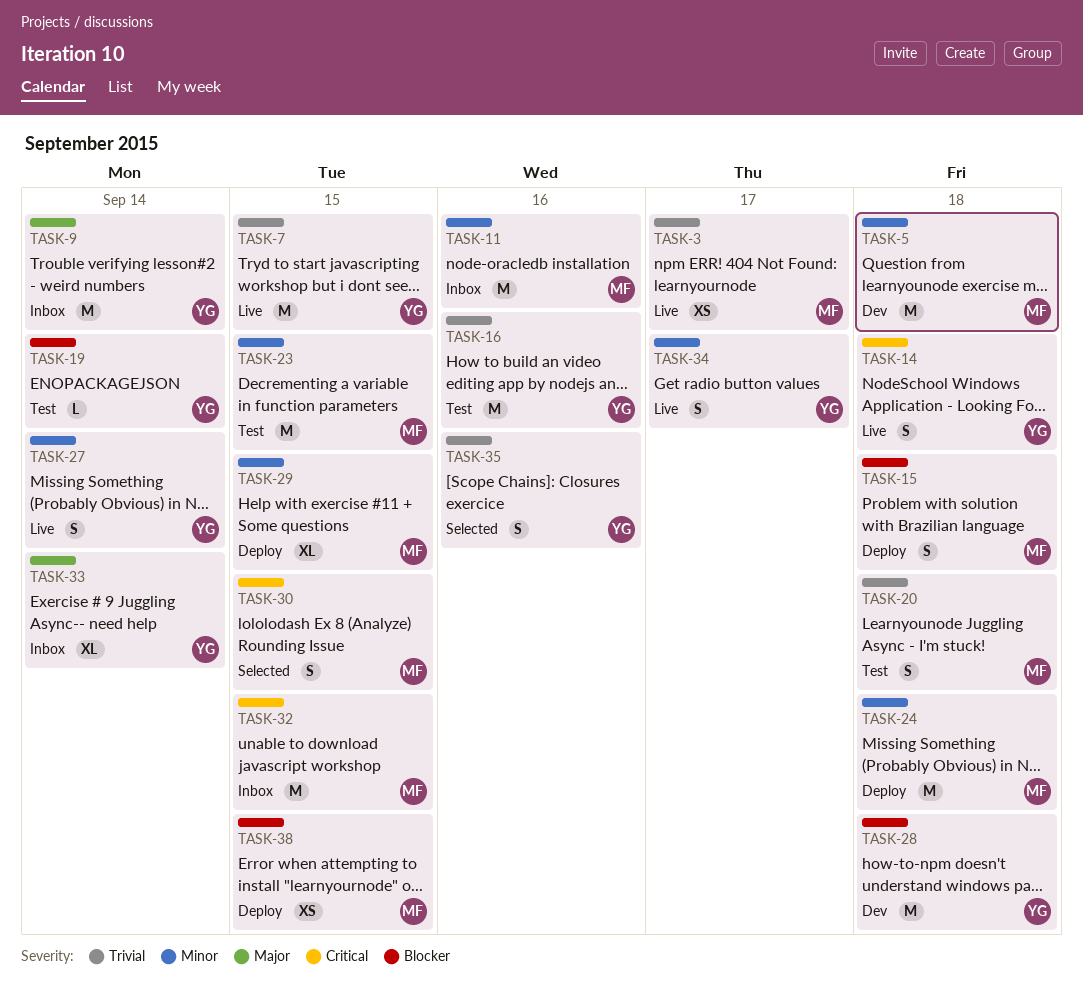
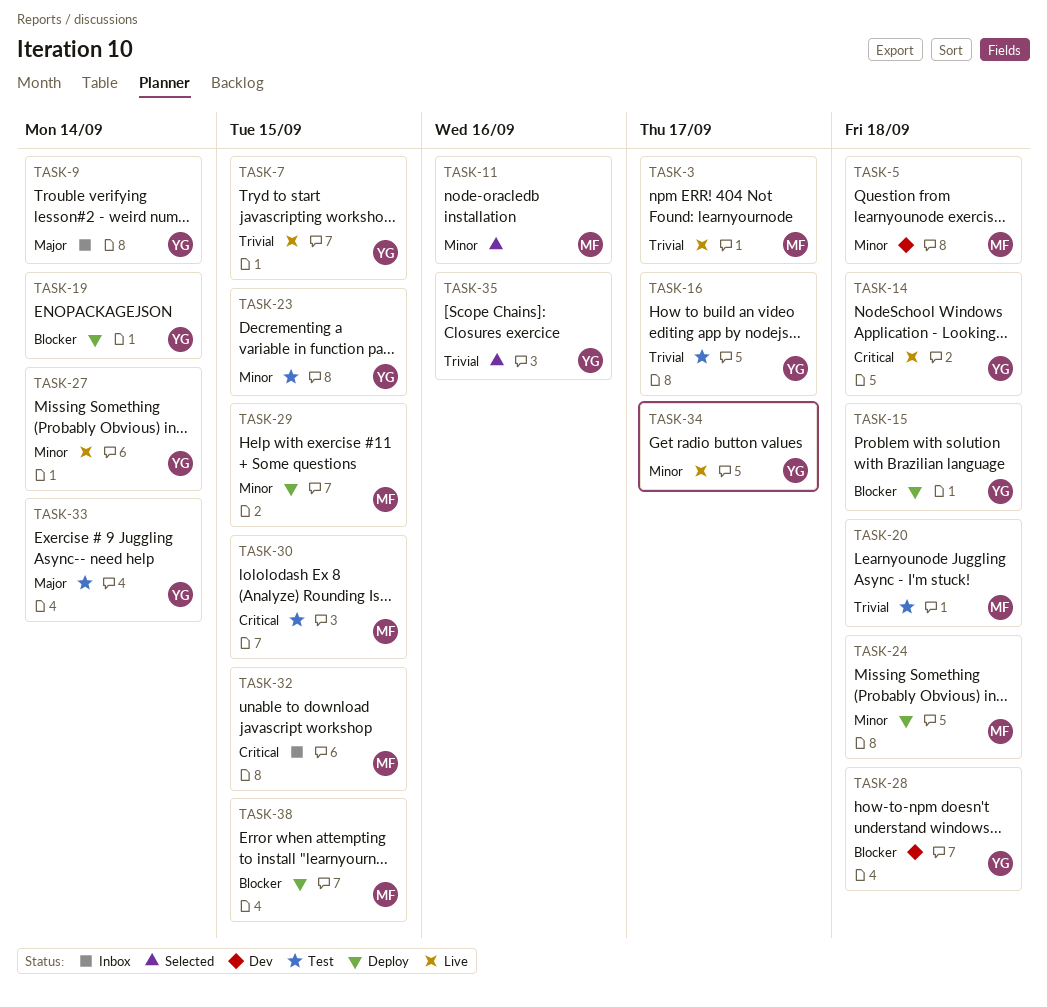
TASK-11, status: Inbox -> Selected
TASK-15, owner: MF -> YG
TASK-16, due: Sep 16 -> Sep 17
TASK-19, status: Test -> Deploy
TASK-23, owner: MF -> YG
TASK-30, status: Selected -> Test
TASK-33, status: Inbox -> Test

